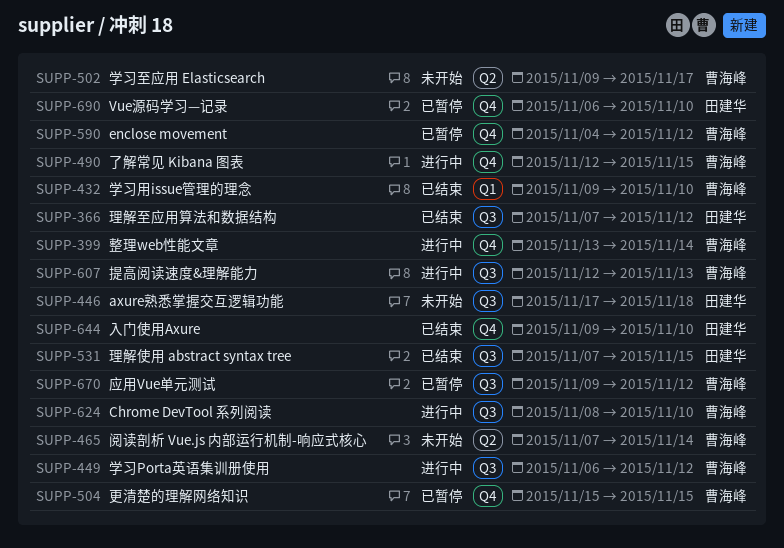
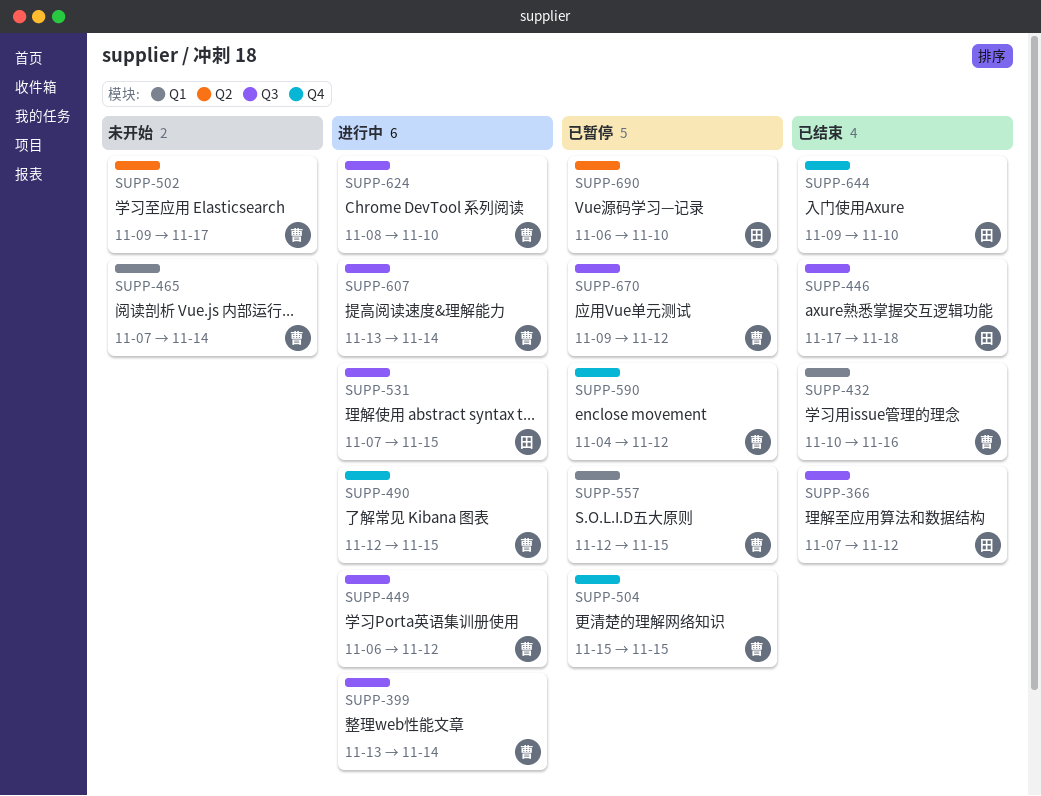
SUPP-399, label: Q4 -> Q3
SUPP-432, start: Nov 9 -> Nov 10
SUPP-432, due: Nov 10 -> Nov 16
SUPP-446, status: 未开始 -> 已结束
SUPP-465, label: Q2 -> Q1
SUPP-531, status: 已结束 -> 进行中
SUPP-557: none -> present
SUPP-607, start: Nov 12 -> Nov 13
SUPP-607, due: Nov 13 -> Nov 14
SUPP-690, label: Q4 -> Q2

